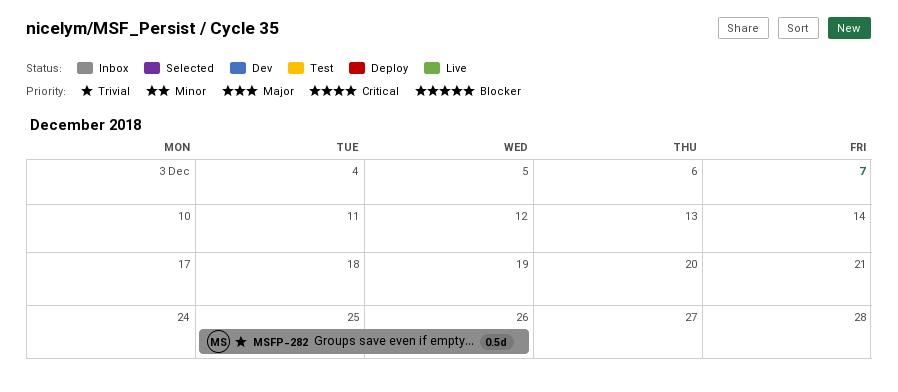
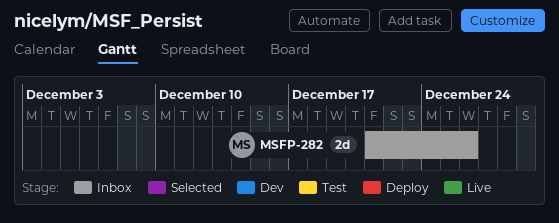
MSFP-282, estimate: 0.5d -> 2d
MSFP-282, start: Dec 25 -> Dec 21

